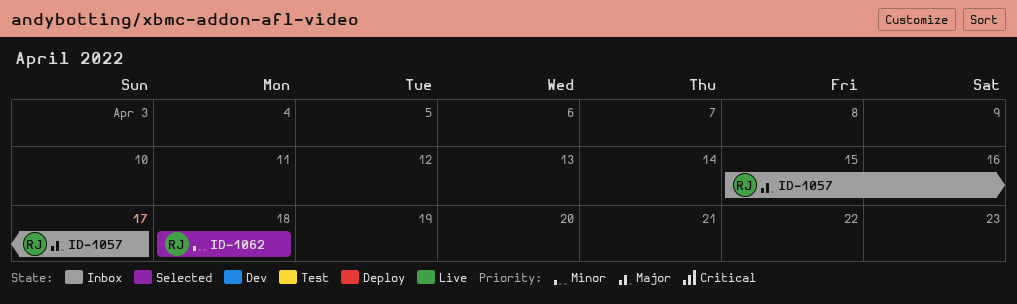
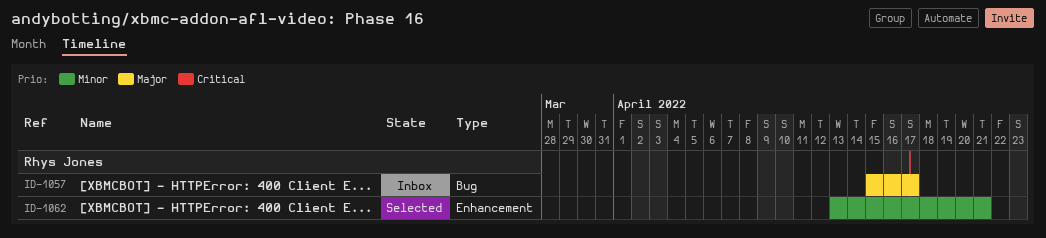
ID-1062, start: Apr 18 -> Apr 13
ID-1062, due: Apr 18 -> Apr 21

